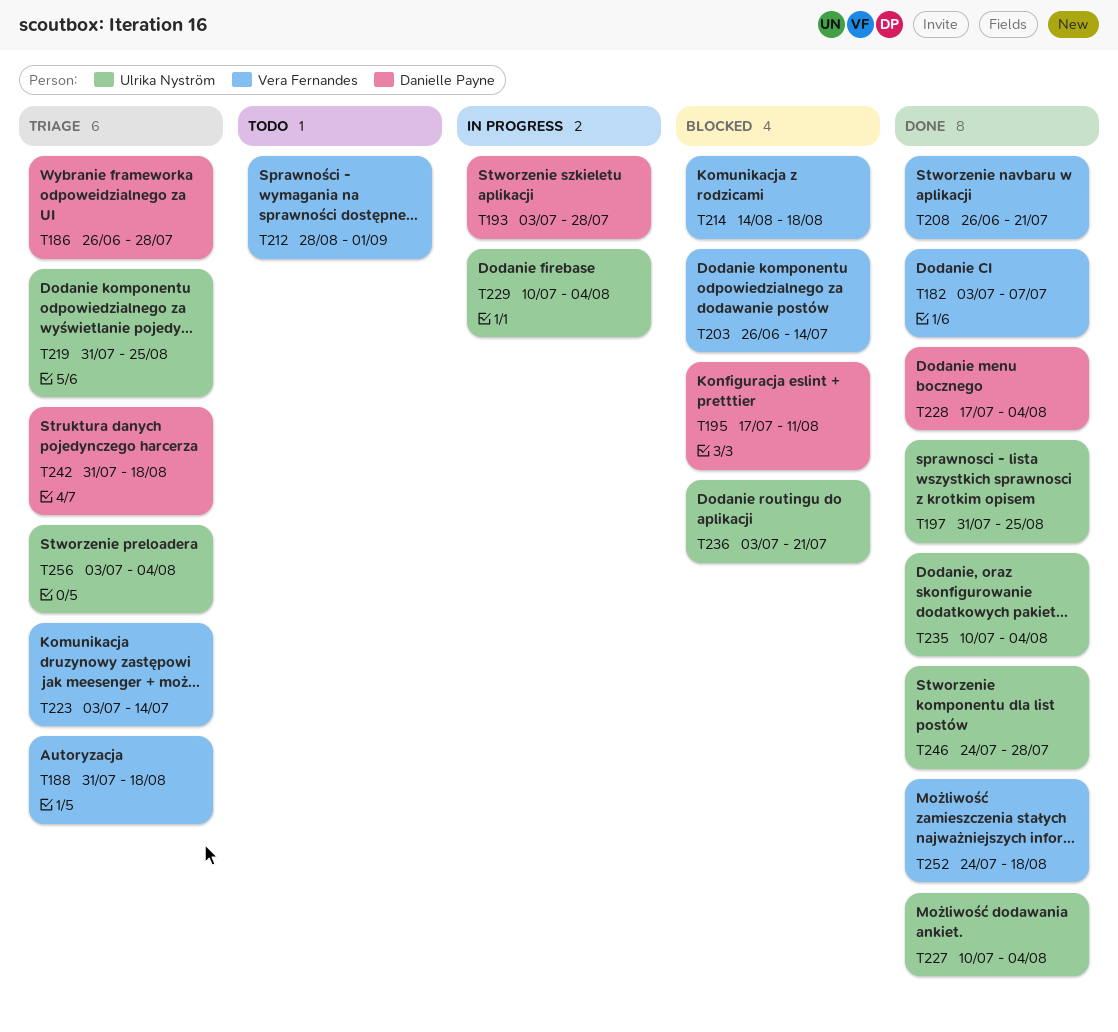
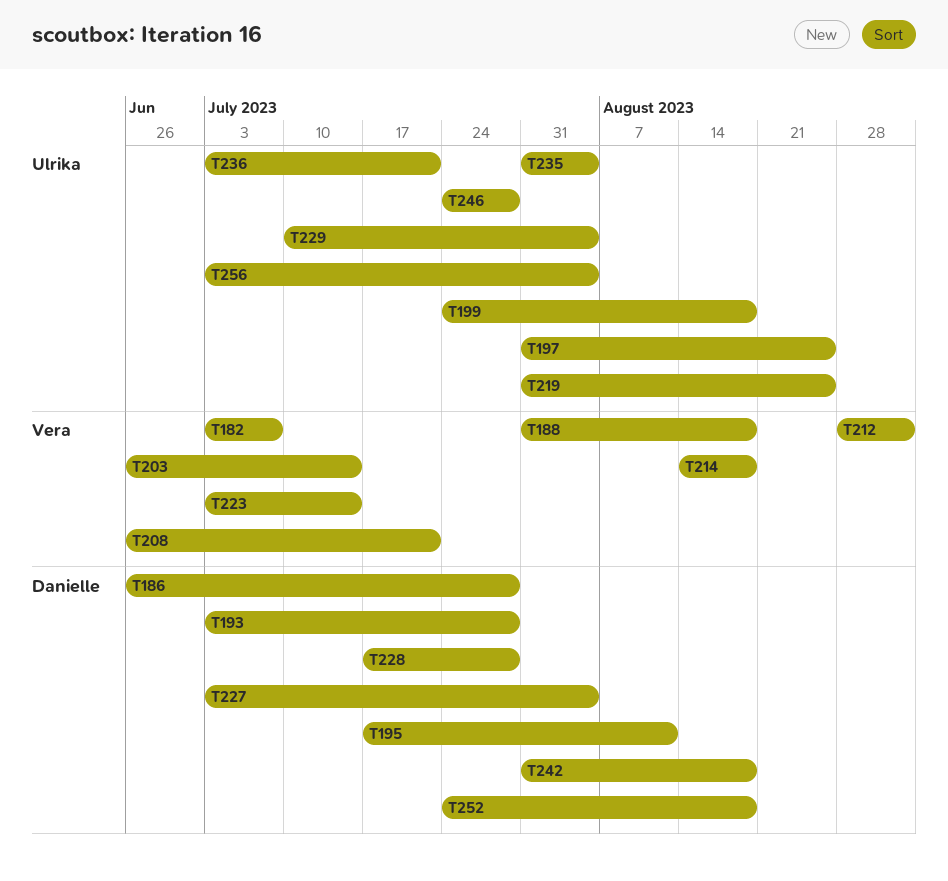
T199: none -> present
T227, owner: Ulrika Nyström -> Danielle Payne
T227, start: Jul 10 -> Jul 3
T228, due: Aug 4 -> Jul 28
T235, start: Jul 10 -> Jul 31
T252, owner: Vera Fernandes -> Danielle Payne

